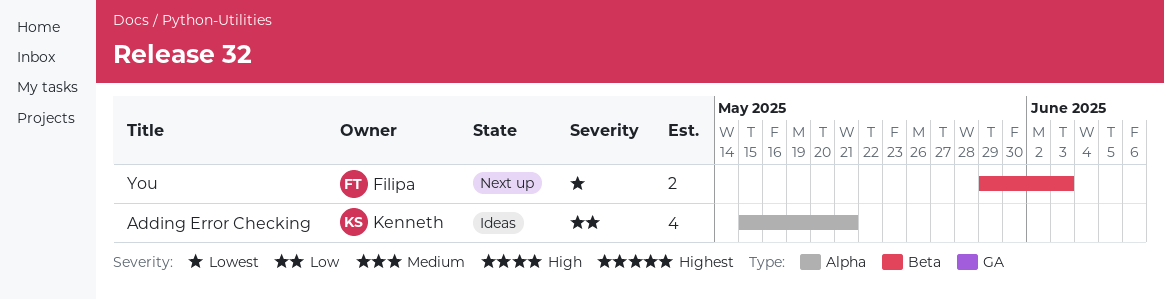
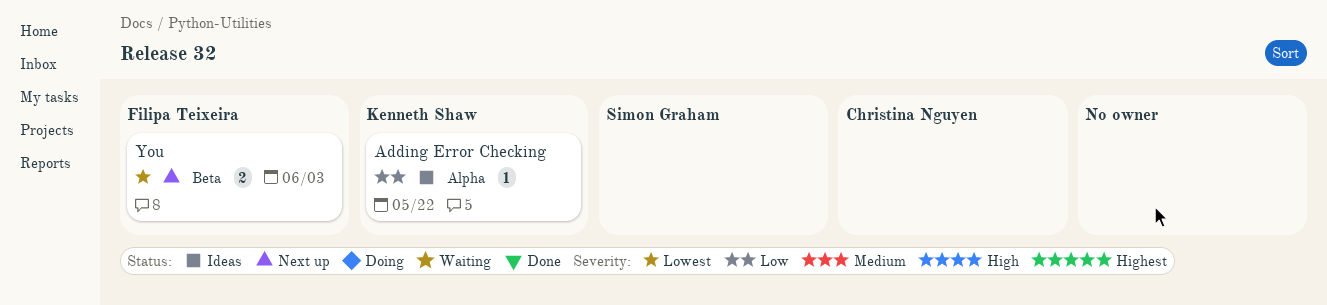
Adding Error Checking, estimate: 4 -> 1
Adding Error Checking, due: May 21 -> May 22

